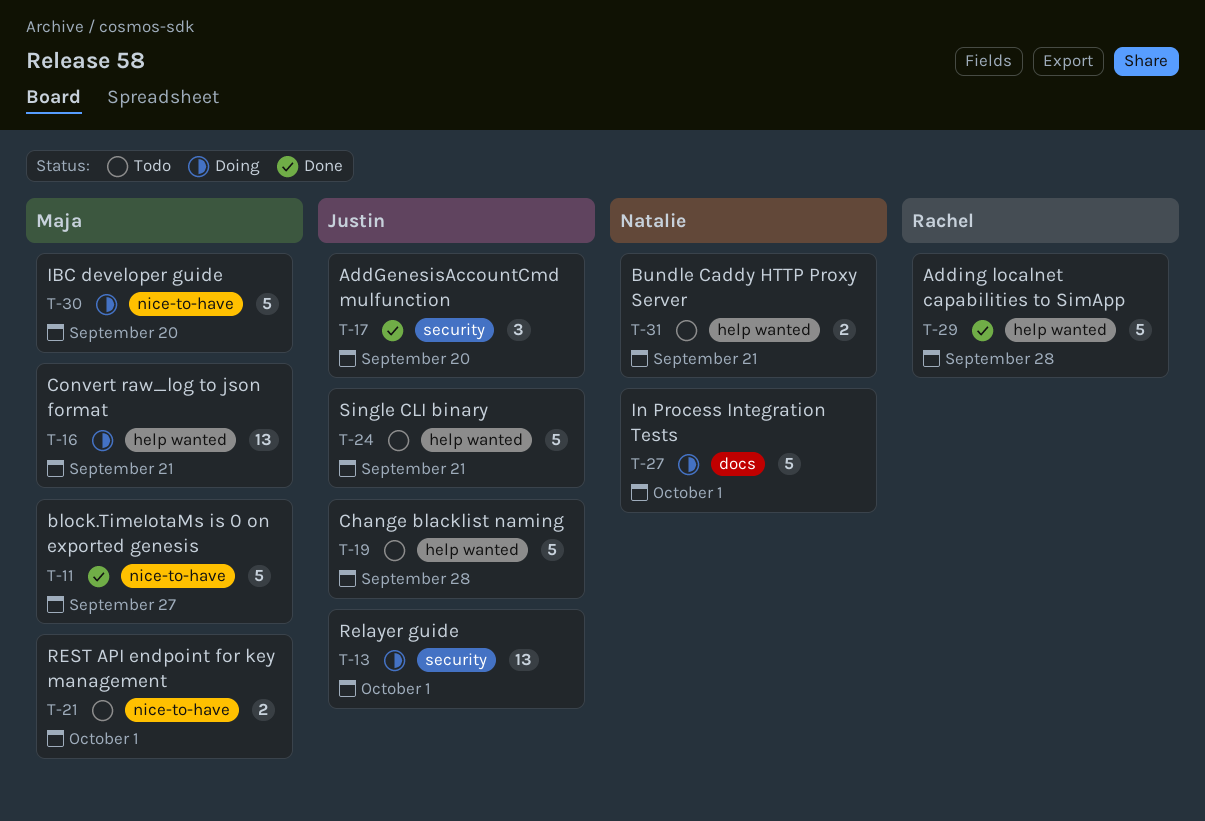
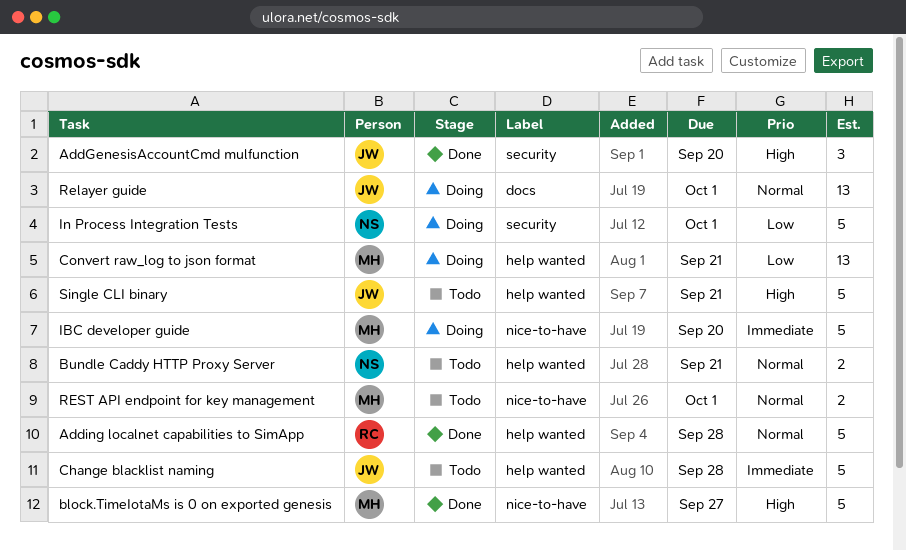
In Process Integration Tests, label: docs -> security
Relayer guide, label: security -> docs

